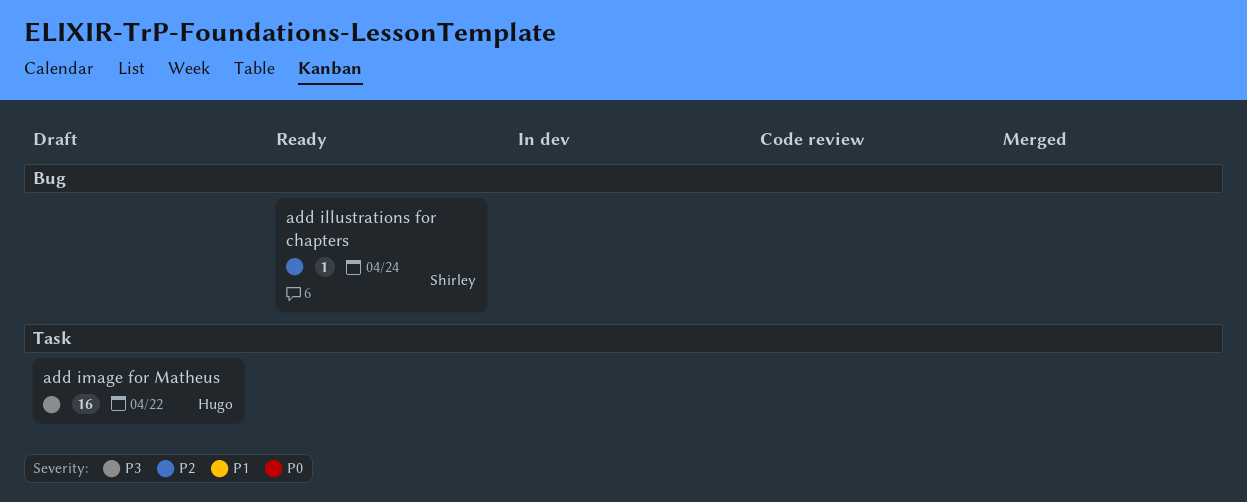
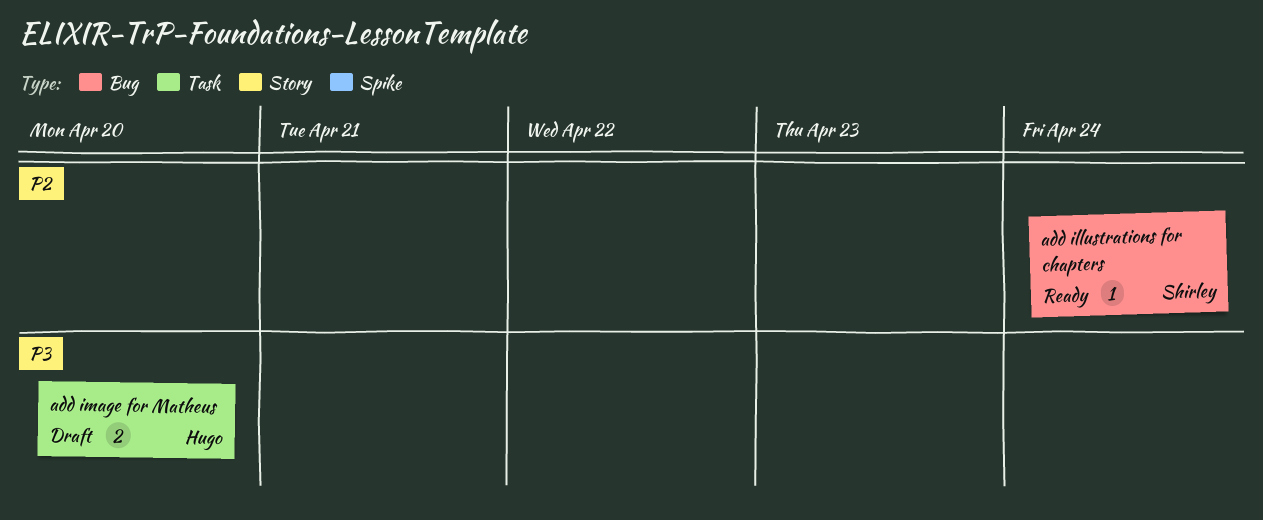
add image for Matheus, estimate: 16 -> 2
add image for Matheus, due: Apr 22 -> Apr 20

